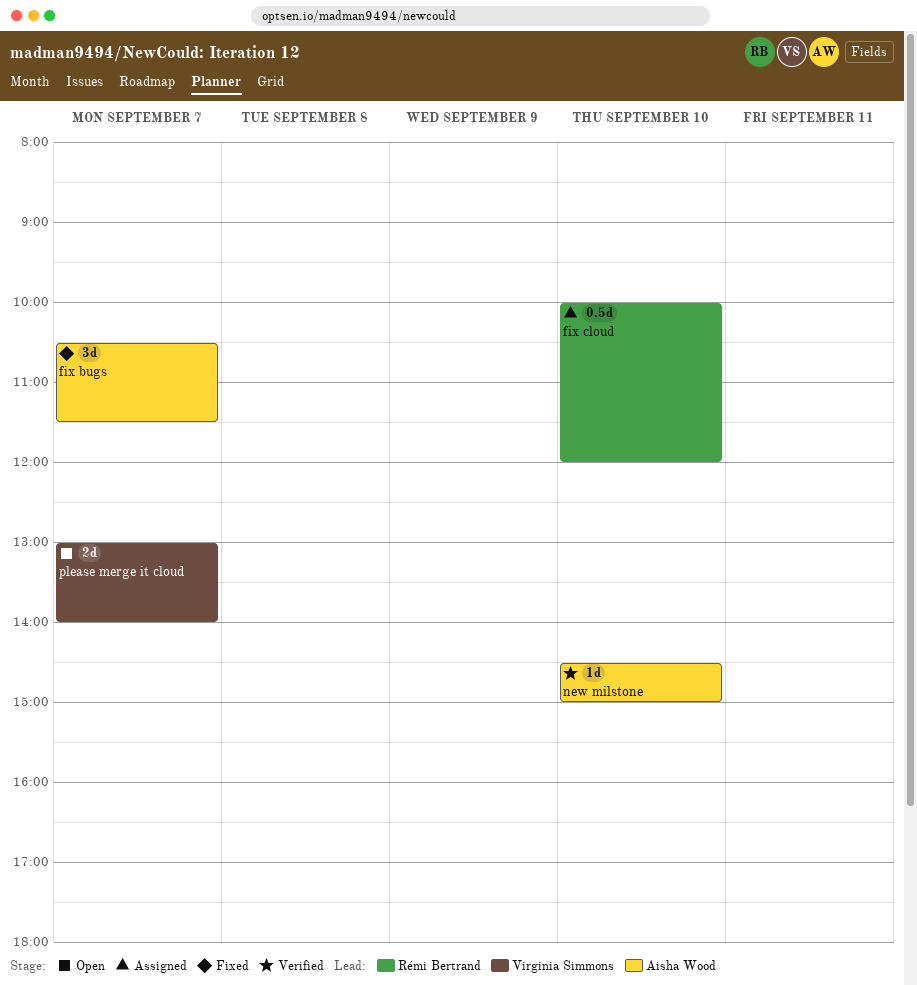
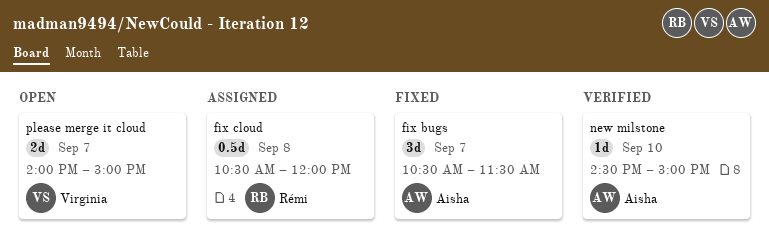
fix cloud, day: Sep 10 -> Sep 8
fix cloud, begins: 10:00 -> 10:30
please merge it cloud, begins: 13:00 -> 14:00
please merge it cloud, ends: 14:00 -> 15:00

